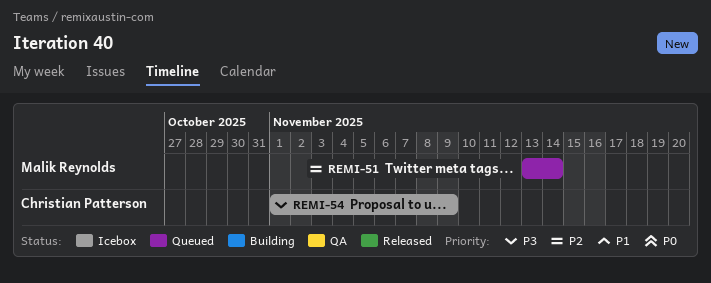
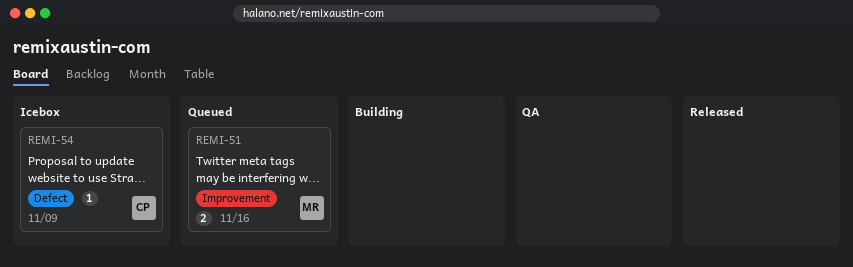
REMI-51, due: Nov 14 -> Nov 16

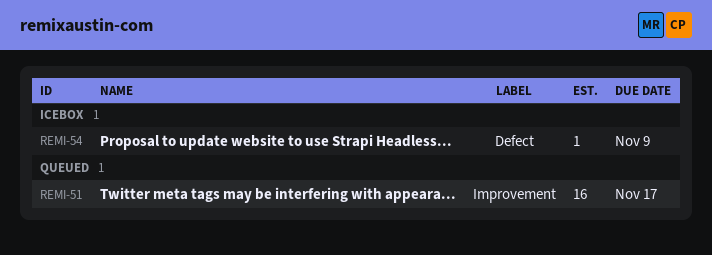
REMI-51, estimate: 2 -> 16
REMI-51, due: Nov 16 -> Nov 17

